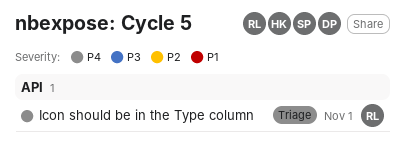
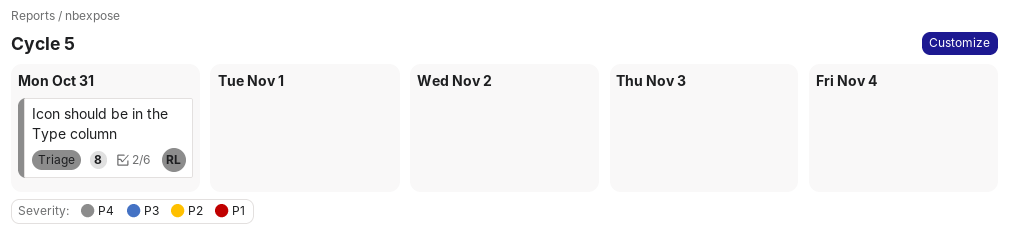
Icon should be in the Type column, due: Nov 1 -> Oct 31

